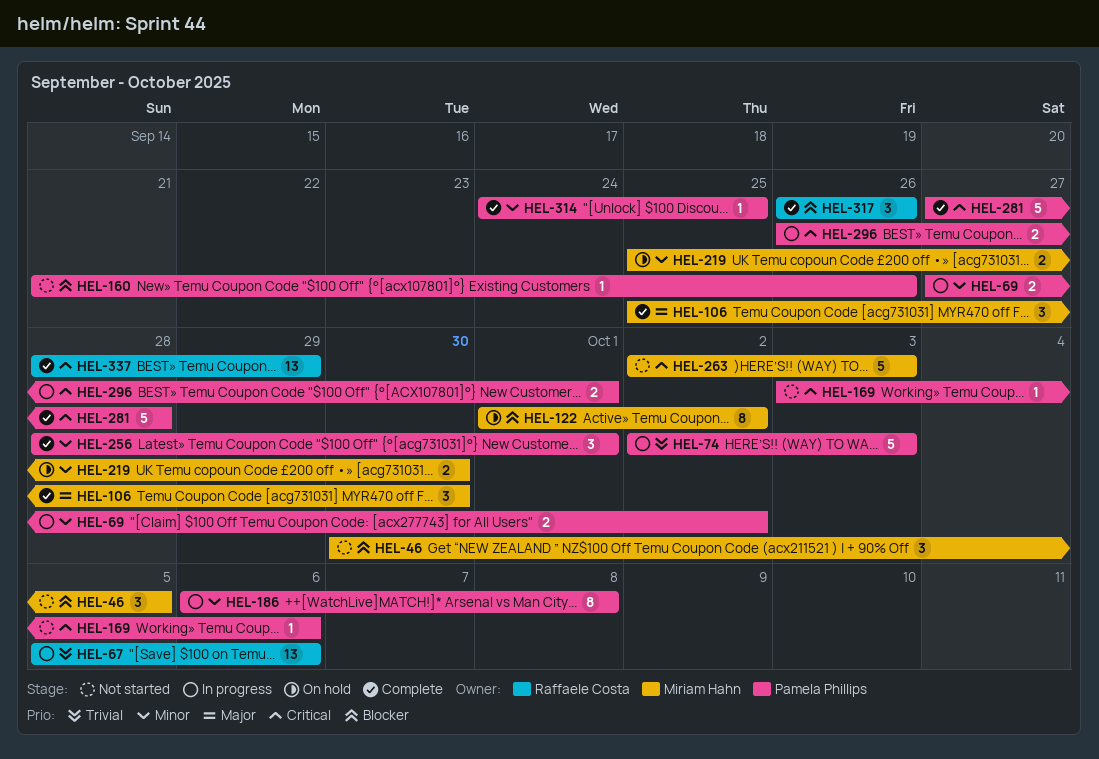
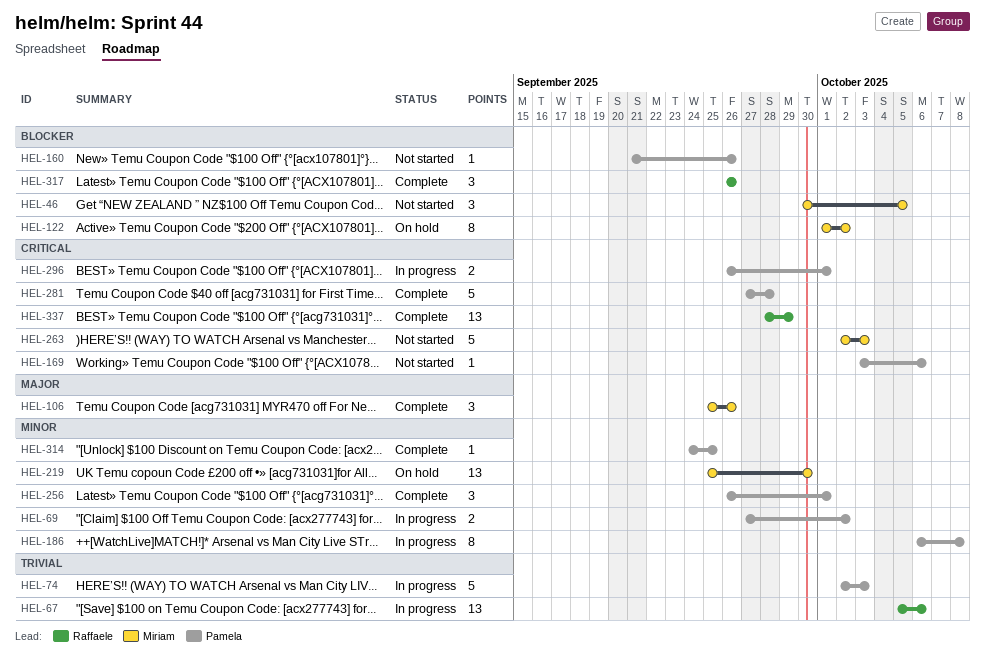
HEL-106, due: Sep 30 -> Sep 26
HEL-219, estimate: 2 -> 13
HEL-256, start: Sep 28 -> Sep 26

